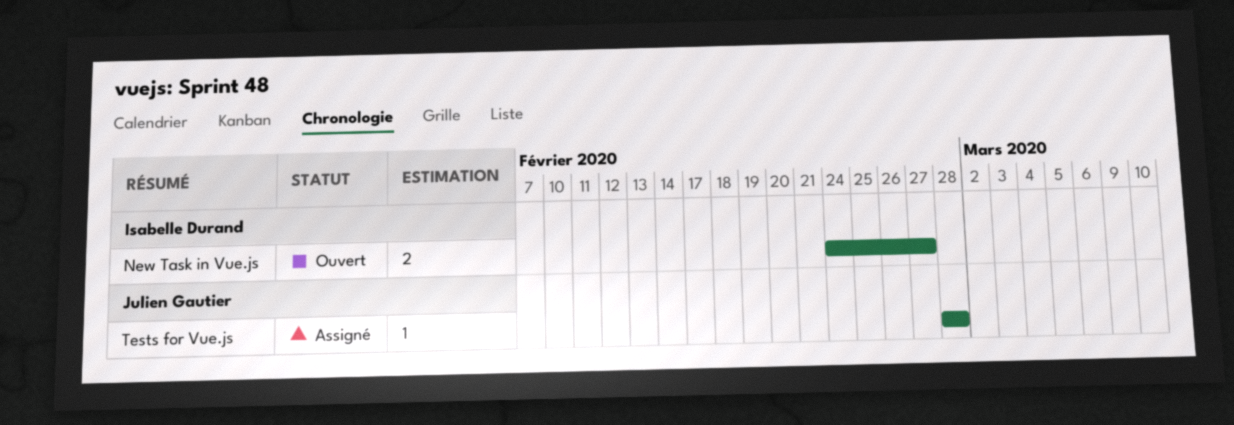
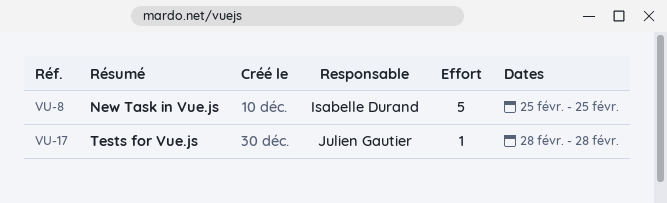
New Task in Vue.js, estimate: 2 -> 5
New Task in Vue.js, start: Feb 24 -> Feb 25
New Task in Vue.js, due: Feb 27 -> Feb 25

